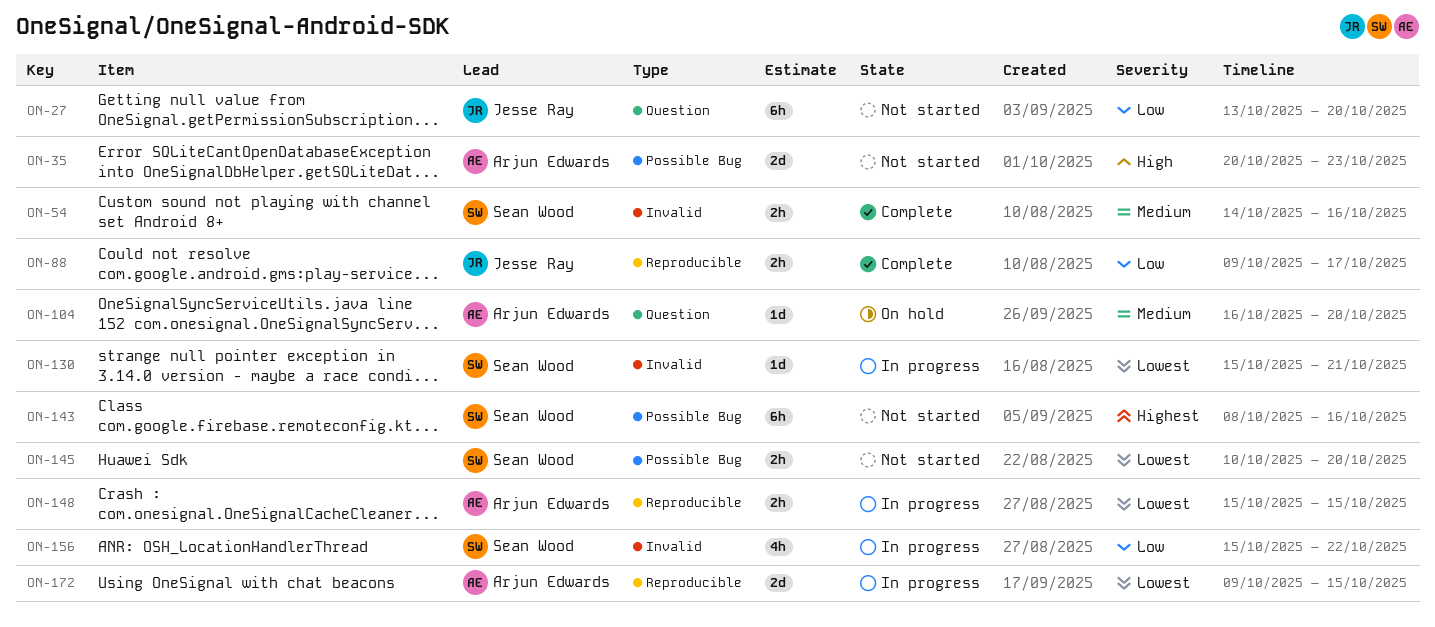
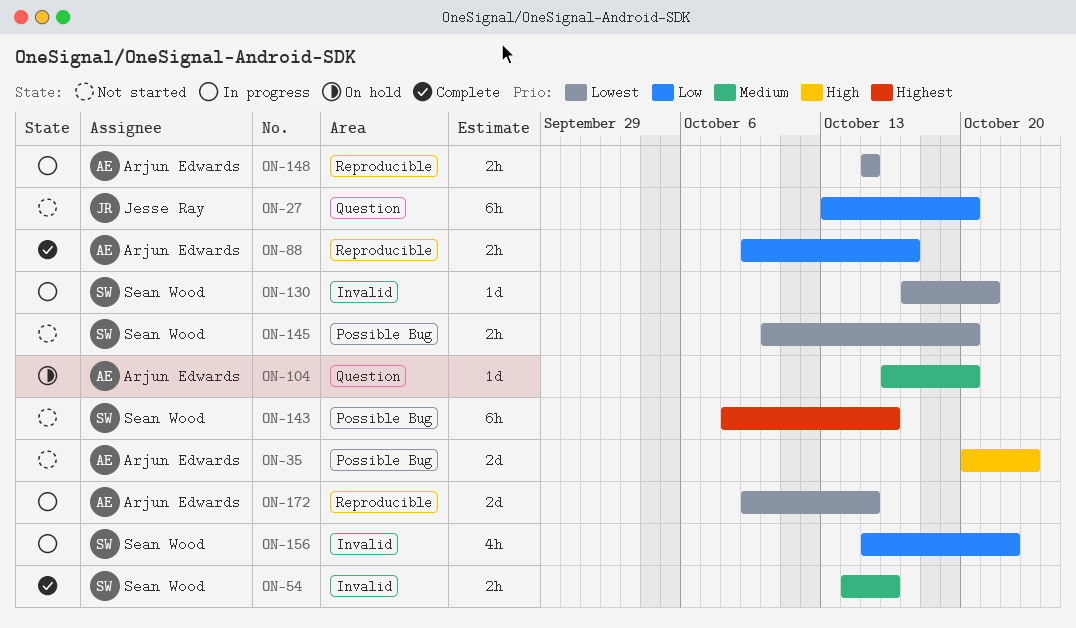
ON-88, owner: Jesse Ray -> Arjun Edwards
ON-130, start: Oct 15 -> Oct 17

